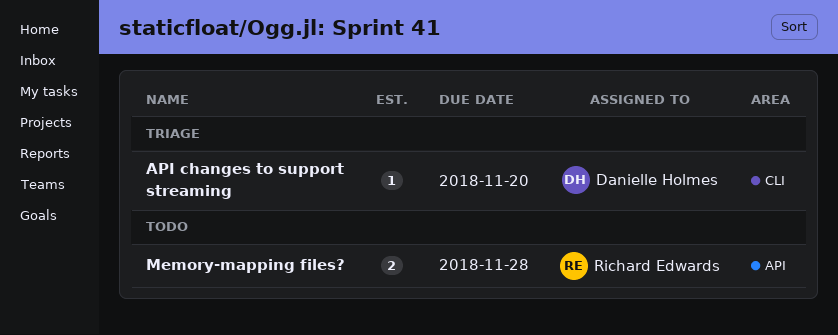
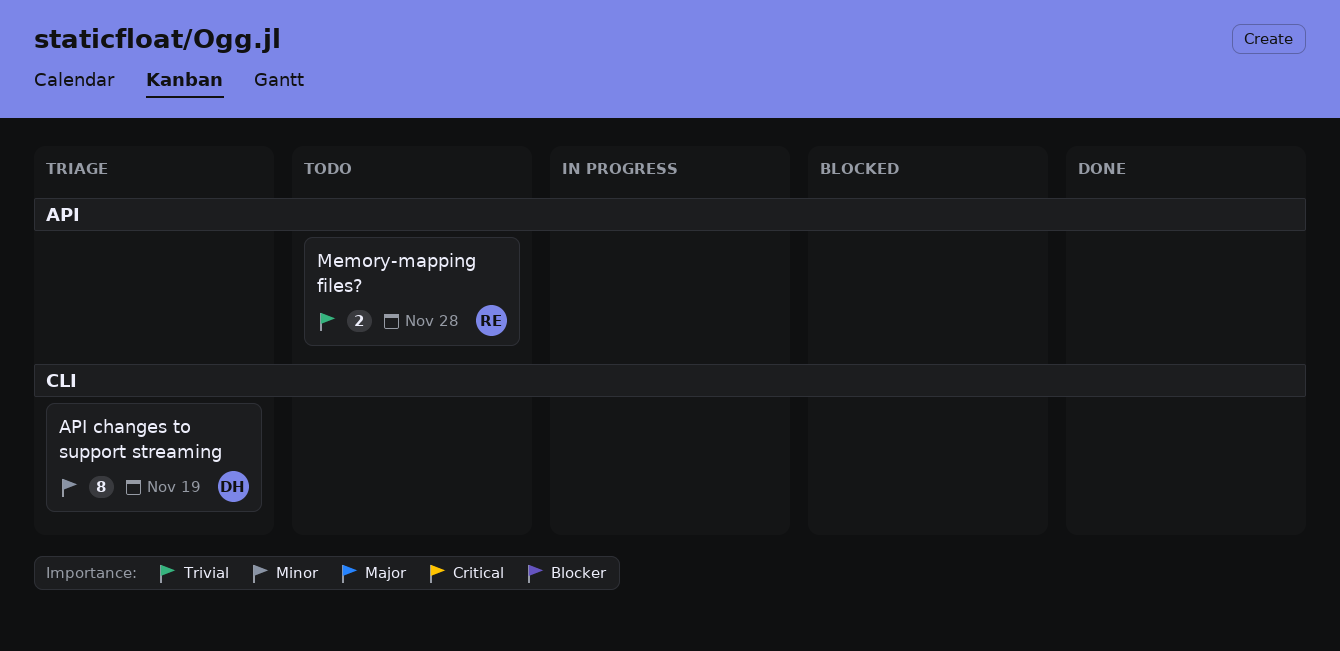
API changes to support streaming, estimate: 1 -> 8
API changes to support streaming, due: Nov 20 -> Nov 19

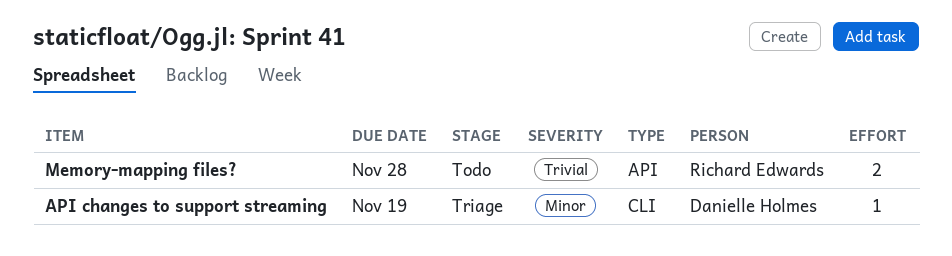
API changes to support streaming, estimate: 8 -> 1

